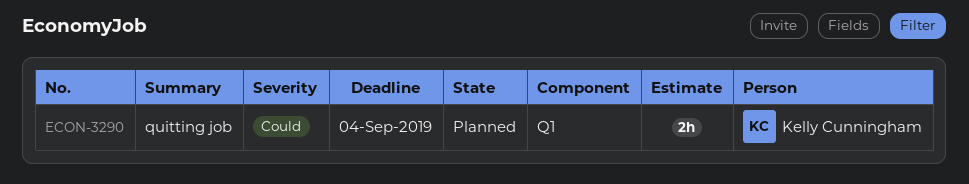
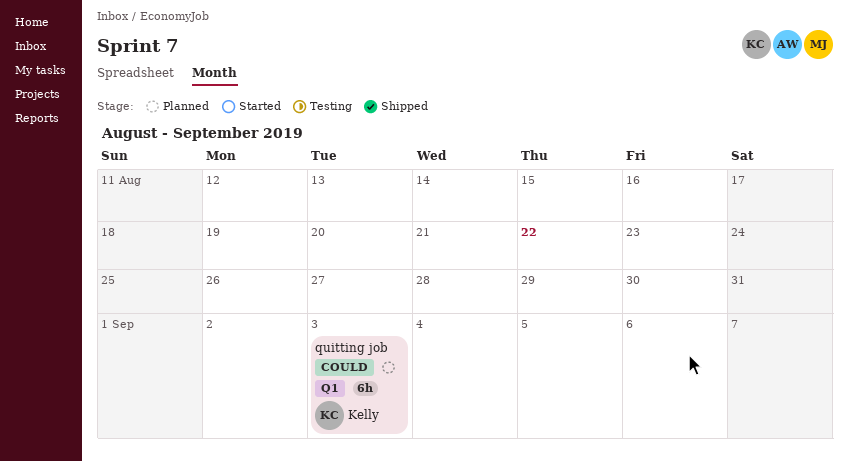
quitting job, estimate: 2h -> 6h
quitting job, due: Sep 4 -> Sep 3

